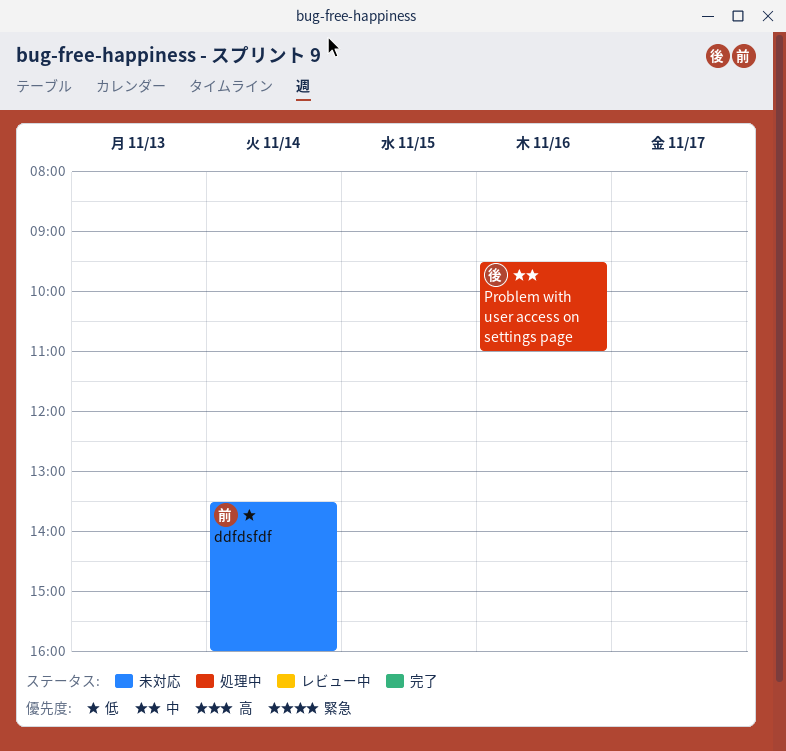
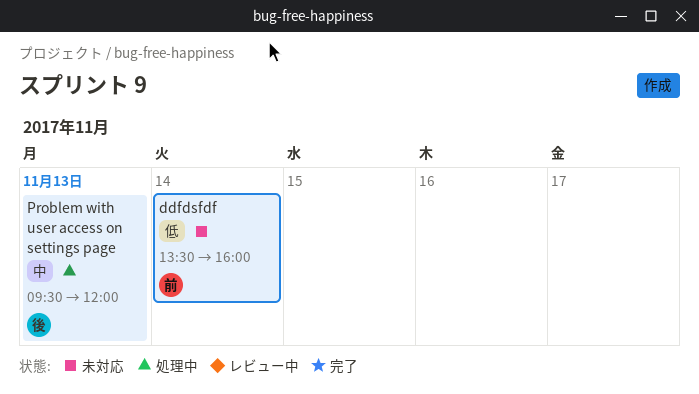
Problem with user access on settings page, day: Nov 16 -> Nov 13
Problem with user access on settings page, ends: 11:00 -> 12:00

